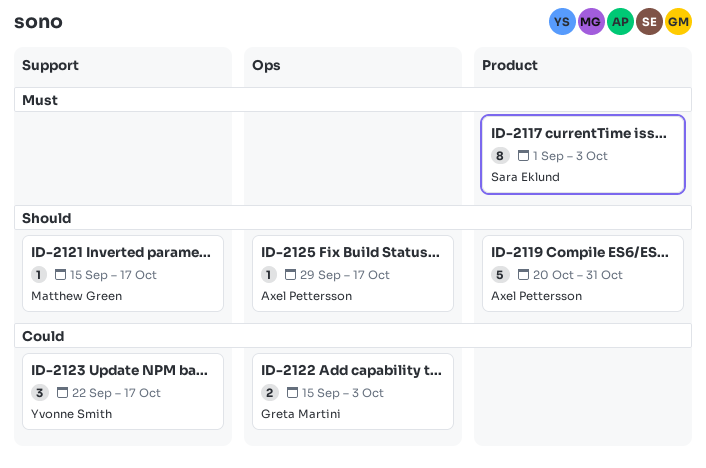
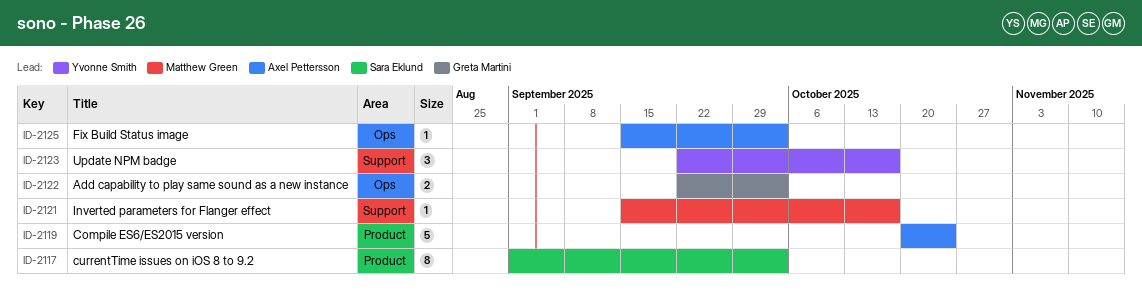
ID-2119, due: Oct 31 -> Oct 24
ID-2122, start: Sep 15 -> Sep 22
ID-2125, start: Sep 29 -> Sep 15
ID-2125, due: Oct 17 -> Oct 3

